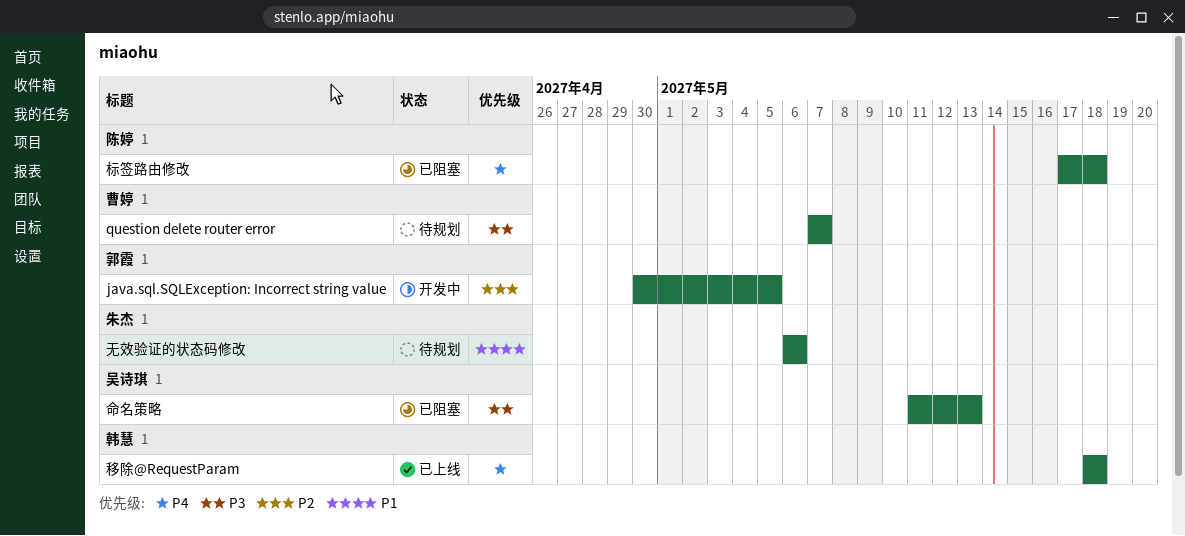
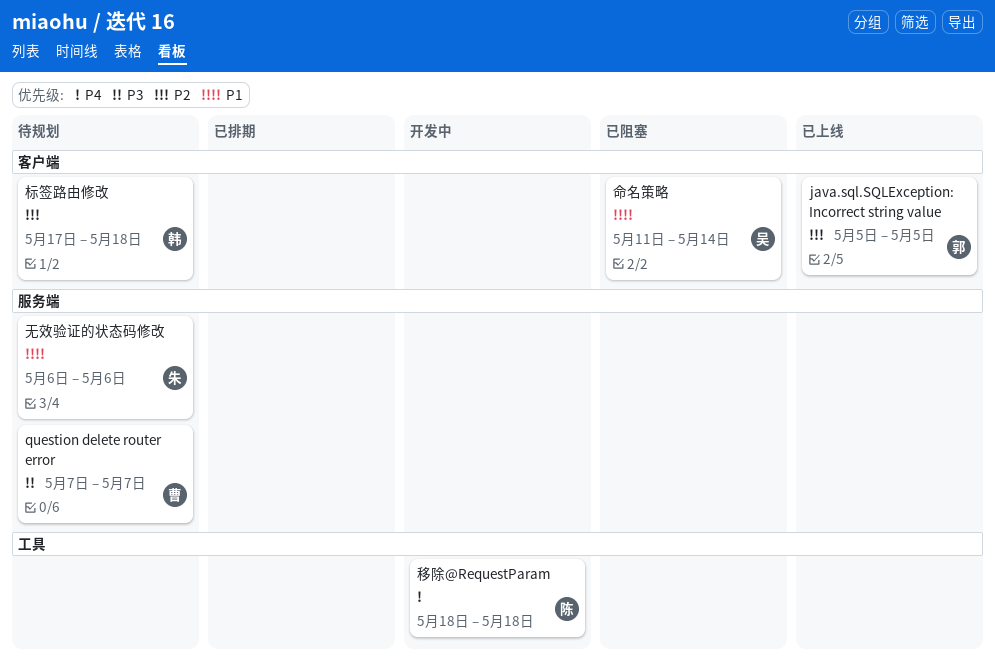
java.sql.SQLException: Incorrect string value, status: 开发中 -> 已上线
java.sql.SQLException: Incorrect string value, start: Apr 30 -> May 5
命名策略, priority: P3 -> P1
命名策略, due: May 13 -> May 14
标签路由修改, status: 已阻塞 -> 待规划
标签路由修改, owner: 陈婷 -> 韩慧
标签路由修改, priority: P4 -> P2
移除@RequestParam, status: 已上线 -> 开发中
移除@RequestParam, owner: 韩慧 -> 陈婷

